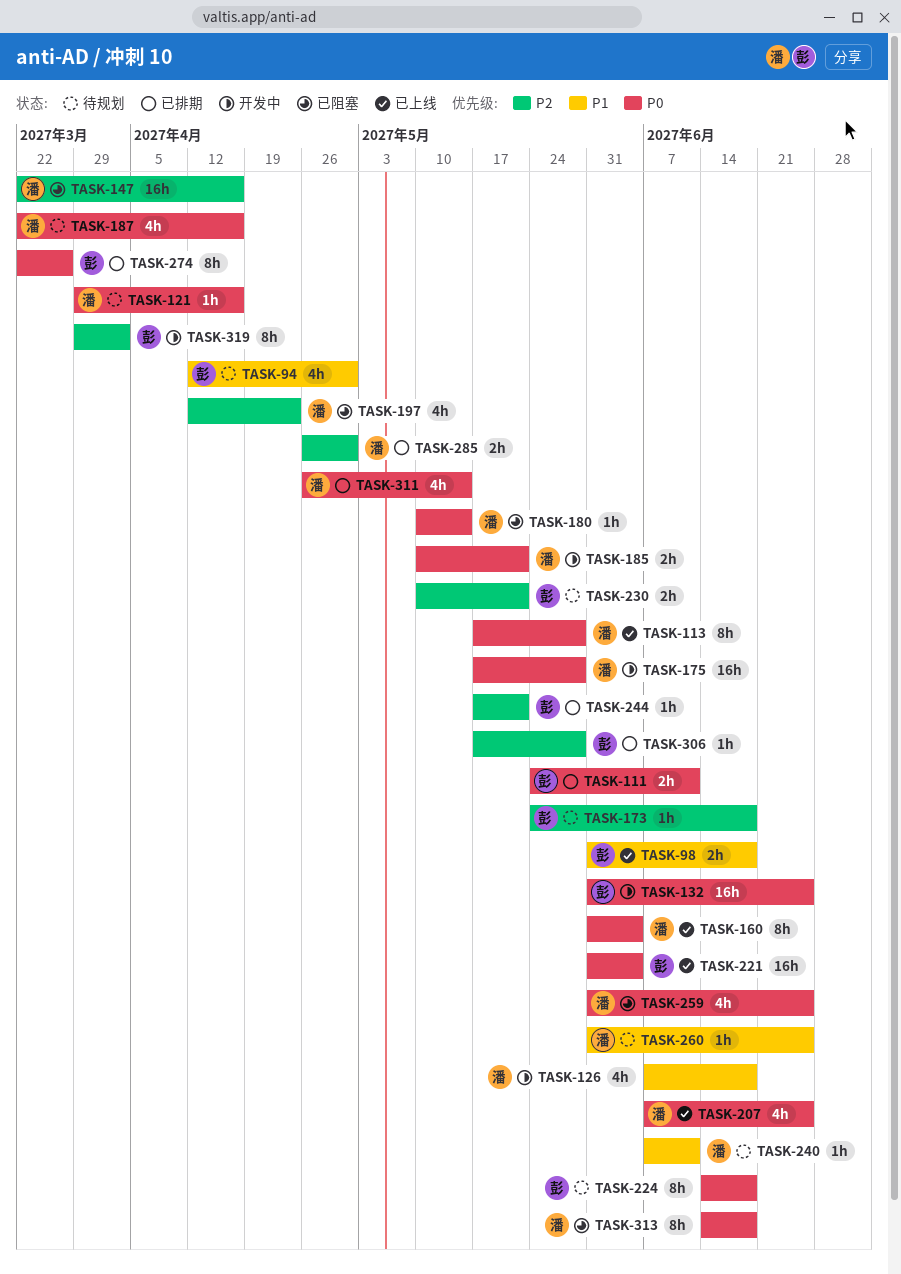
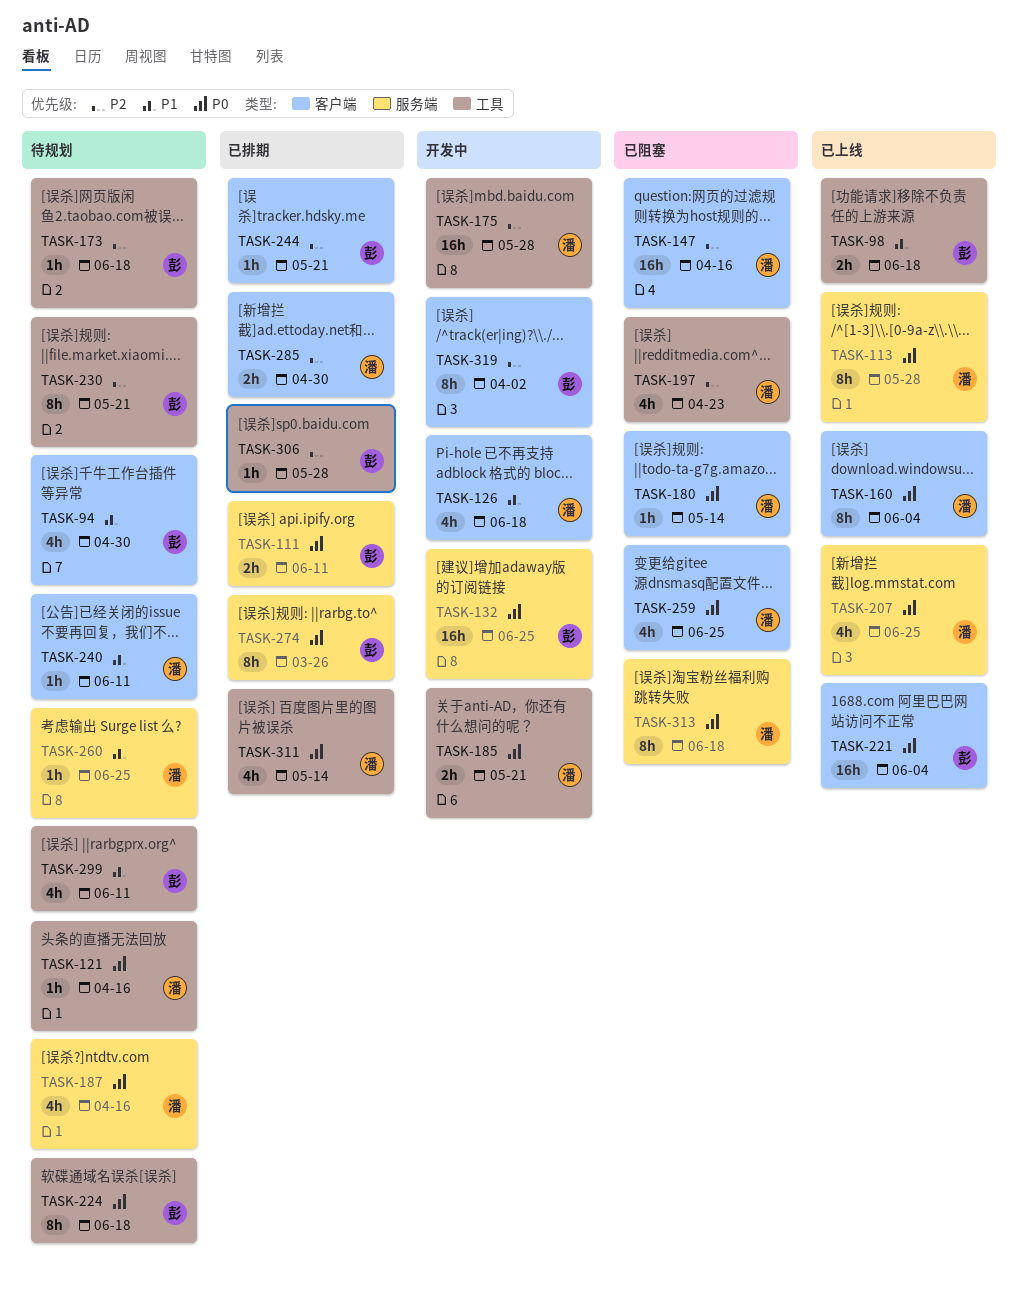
TASK-175, priority: P0 -> P2
TASK-230, estimate: 2h -> 8h
TASK-299: none -> present

